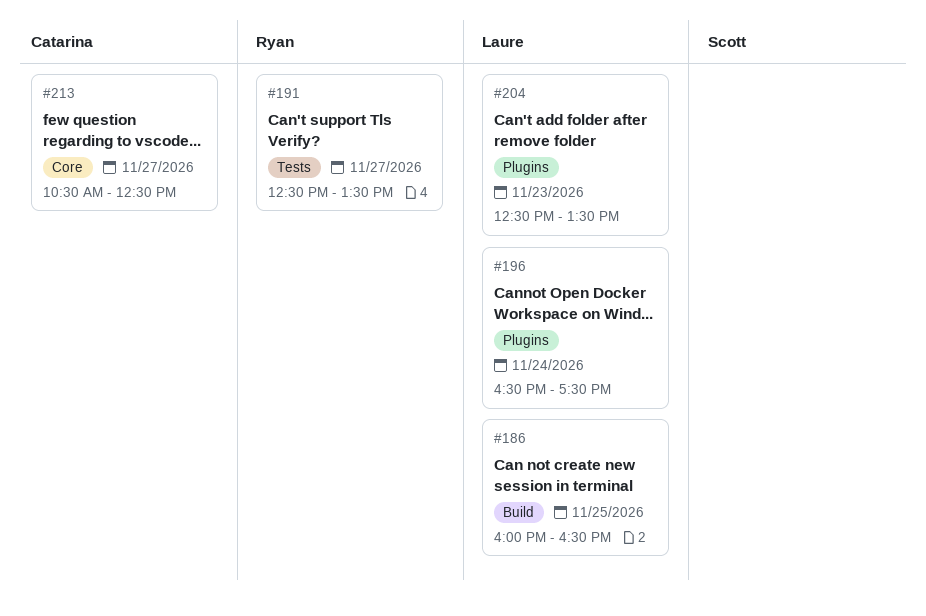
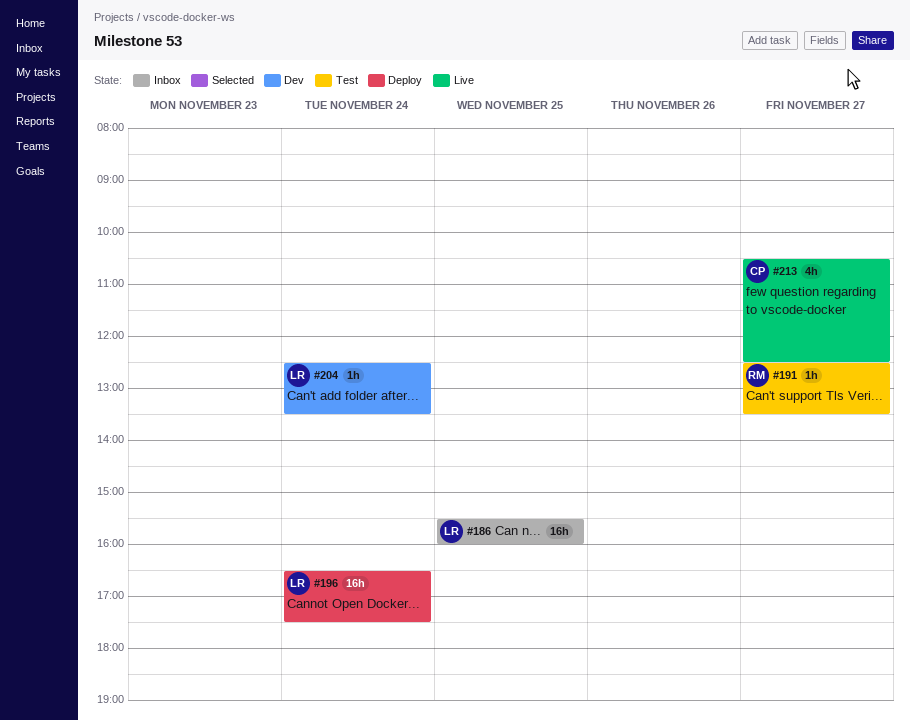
#186, begins: 16:00 -> 15:30
#186, ends: 16:30 -> 16:00
#204, day: Nov 23 -> Nov 24

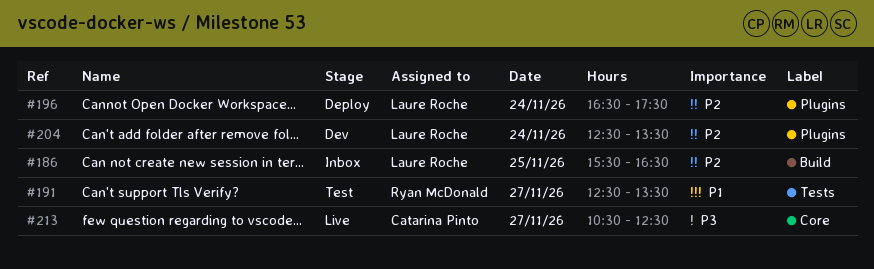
#186, ends: 16:00 -> 16:30

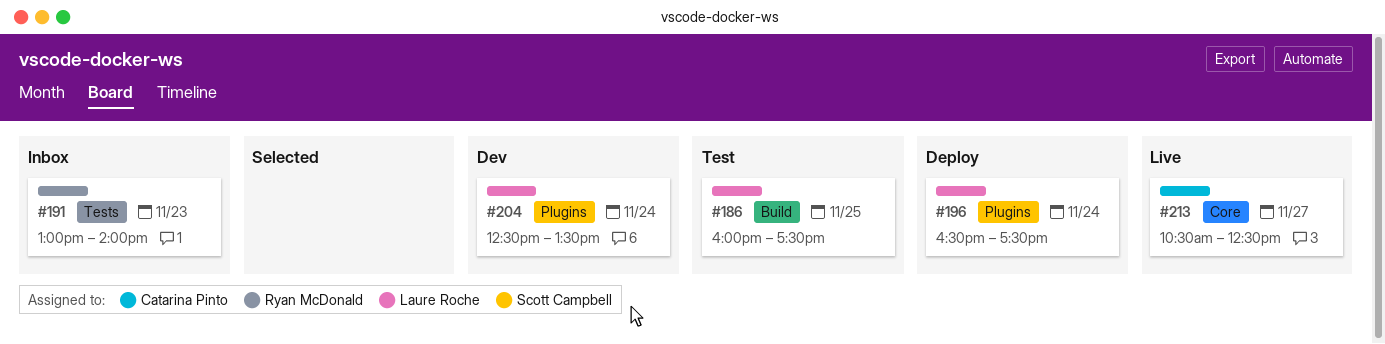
#186, status: Inbox -> Test
#186, begins: 15:30 -> 16:00
#186, ends: 16:30 -> 17:30
#191, status: Test -> Inbox
#191, day: Nov 27 -> Nov 23
#191, begins: 12:30 -> 13:00
#191, ends: 13:30 -> 14:00

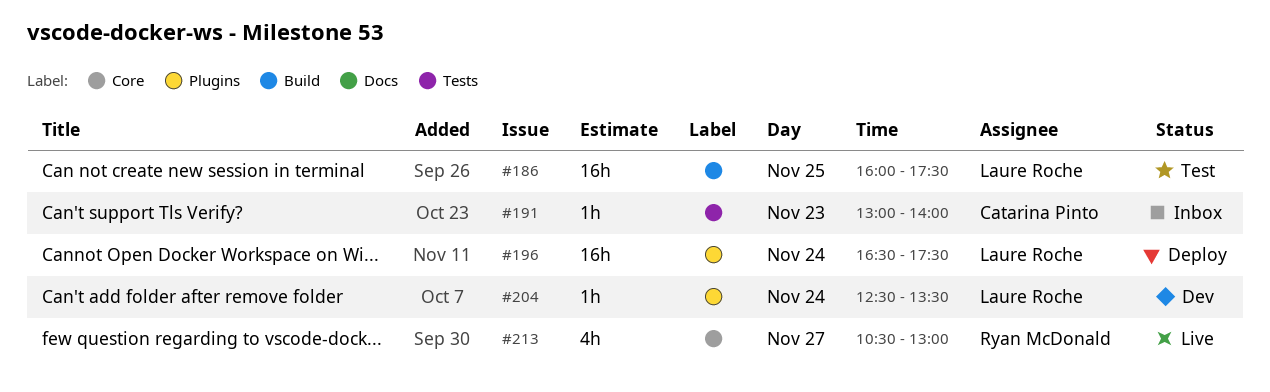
#191, owner: Ryan McDonald -> Catarina Pinto
#213, owner: Catarina Pinto -> Ryan McDonald
#213, ends: 12:30 -> 13:00

